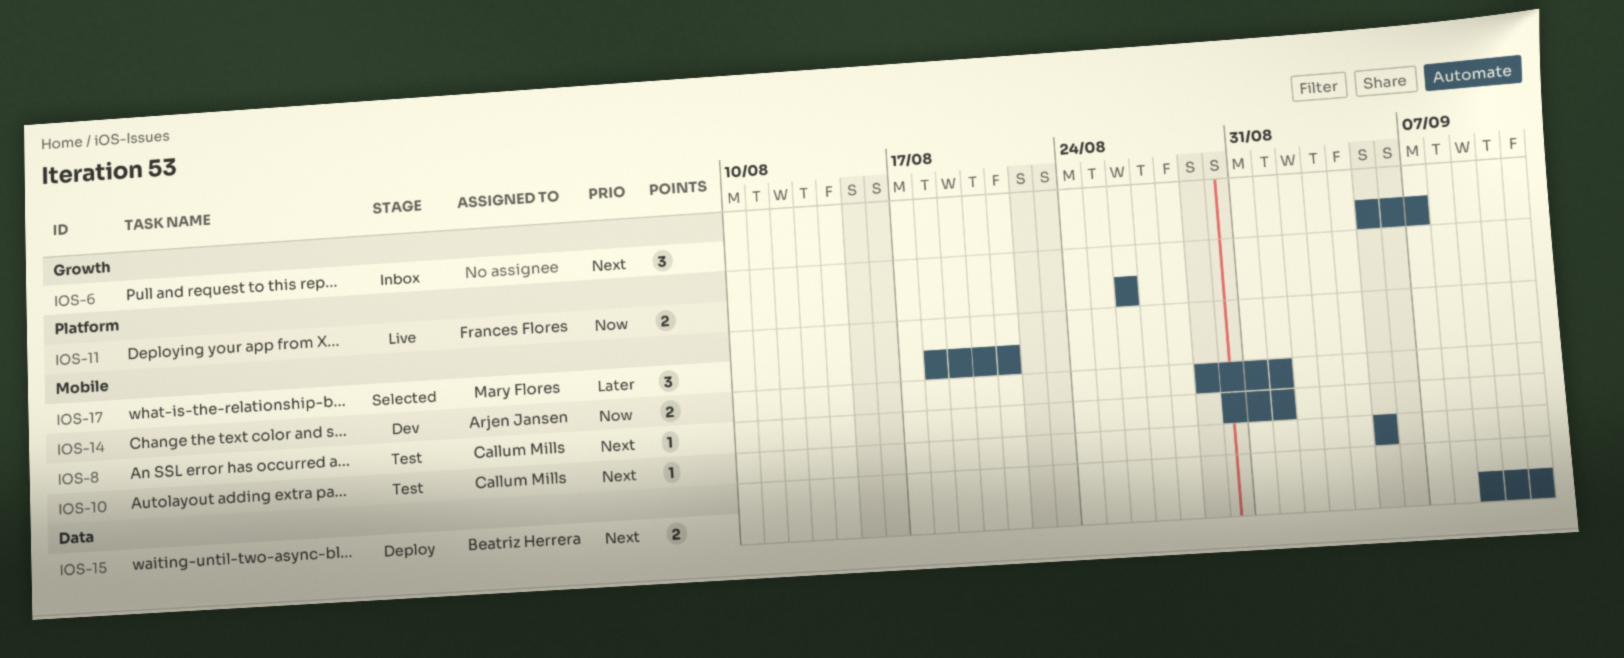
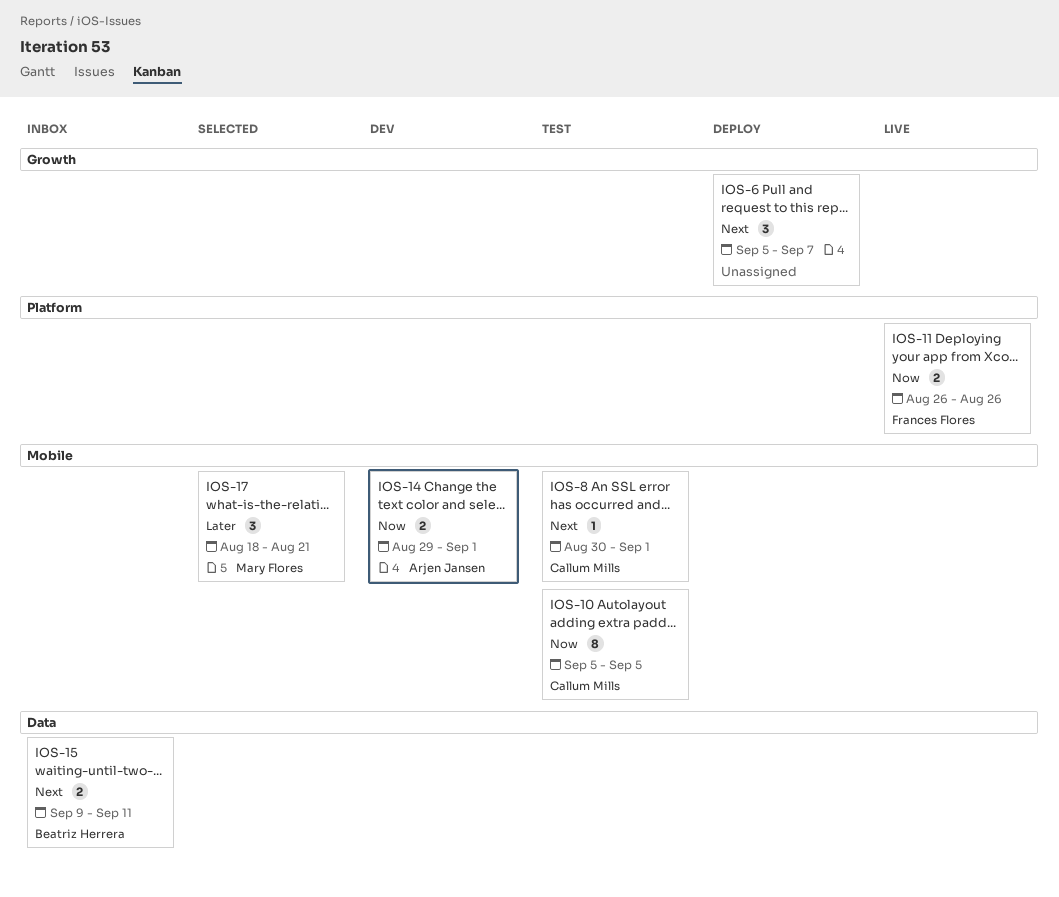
IOS-6, status: Inbox -> Deploy
IOS-10, priority: Next -> Now
IOS-10, estimate: 1 -> 8
IOS-15, status: Deploy -> Inbox

